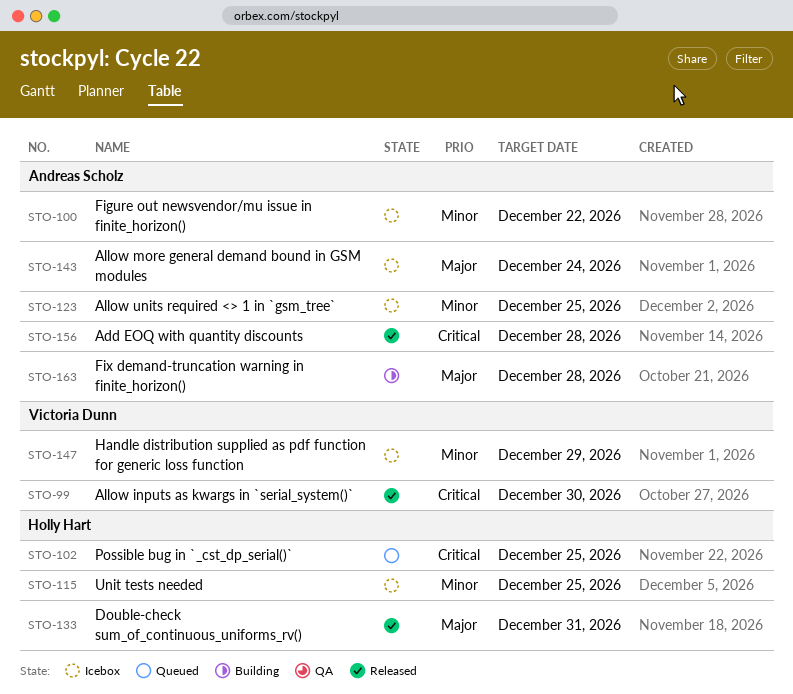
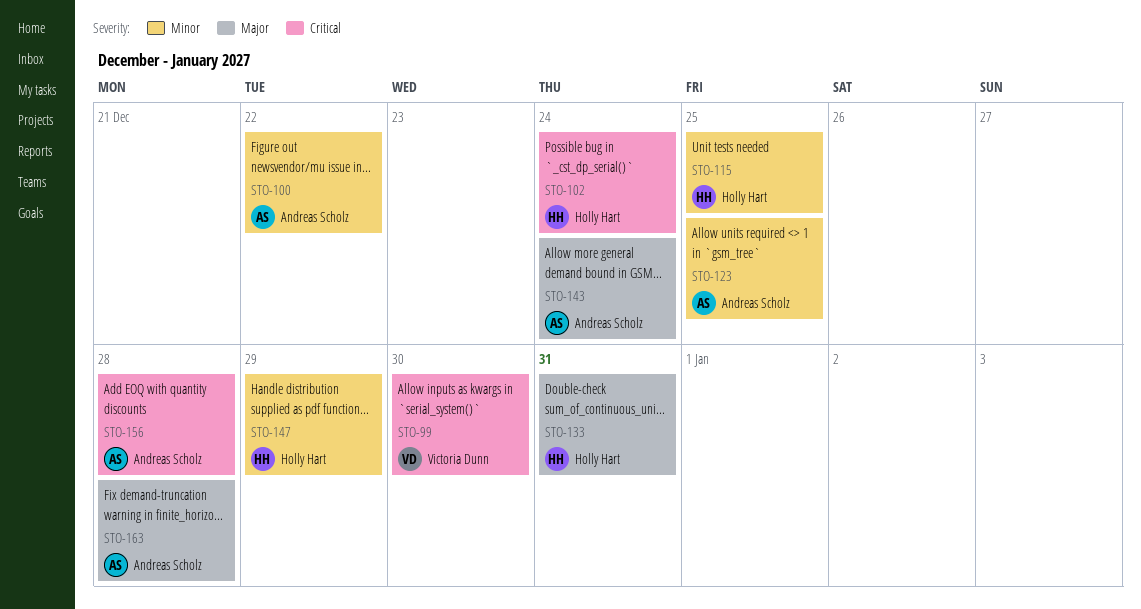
STO-102, due: Dec 25 -> Dec 24
STO-147, owner: Victoria Dunn -> Holly Hart

